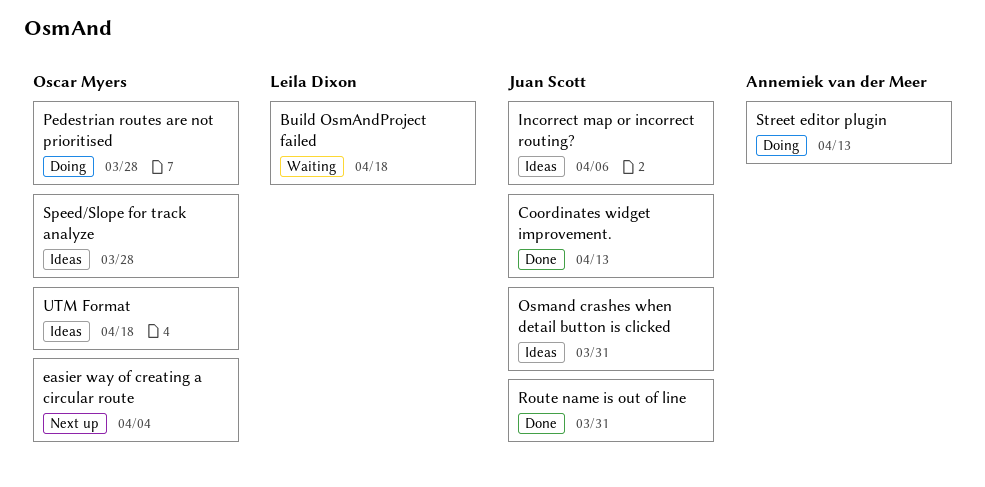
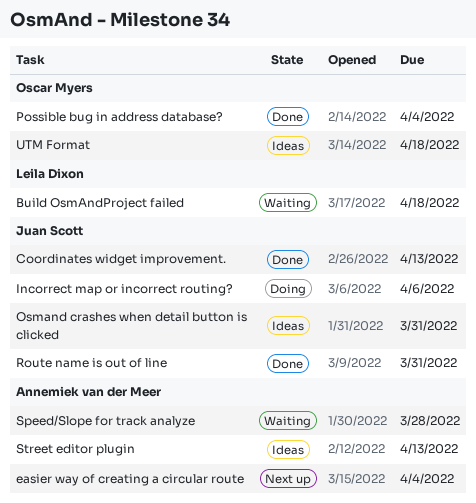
easier way of creating a circular route, owner: Oscar Myers -> Annemiek van der Meer
Incorrect map or incorrect routing?, status: Ideas -> Doing
Pedestrian routes are not prioritised: present -> none
Possible bug in address database?: none -> present
Speed/Slope for track analyze, status: Ideas -> Waiting
Speed/Slope for track analyze, owner: Oscar Myers -> Annemiek van der Meer
Street editor plugin, status: Doing -> Ideas

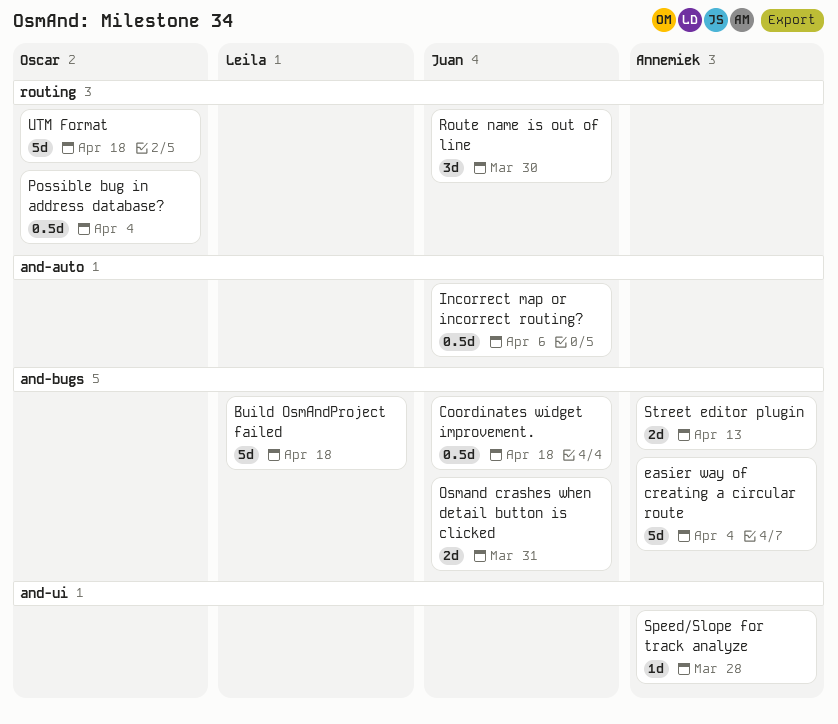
Coordinates widget improvement., due: Apr 13 -> Apr 18
Route name is out of line, due: Mar 31 -> Mar 30

